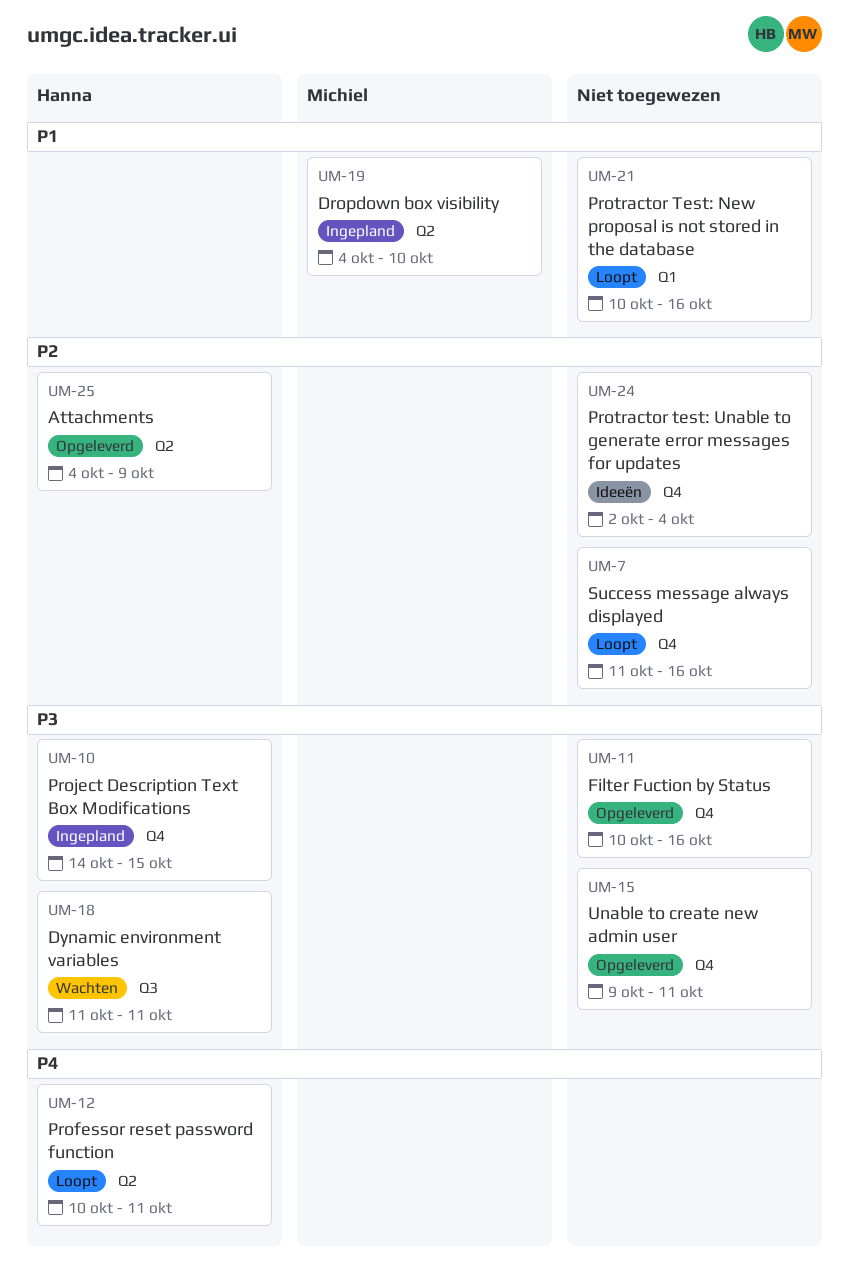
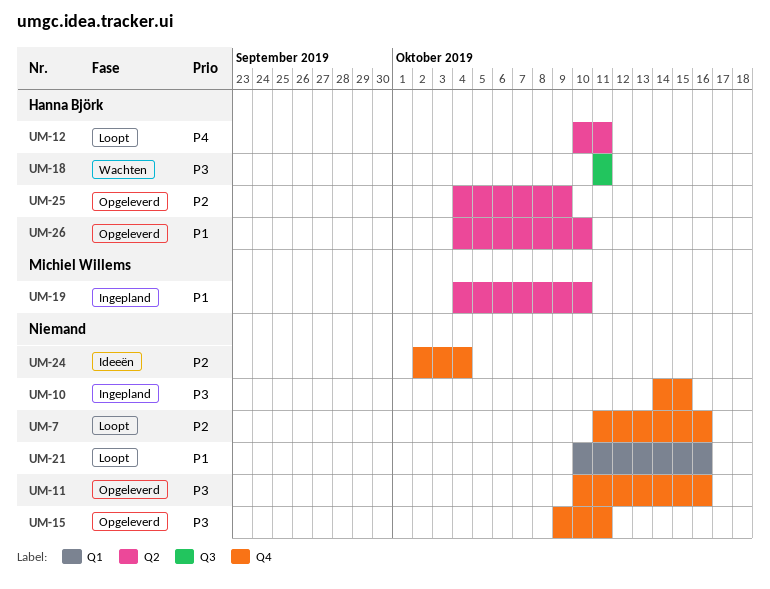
UM-10, owner: Hanna Björk -> none
UM-26: none -> present

